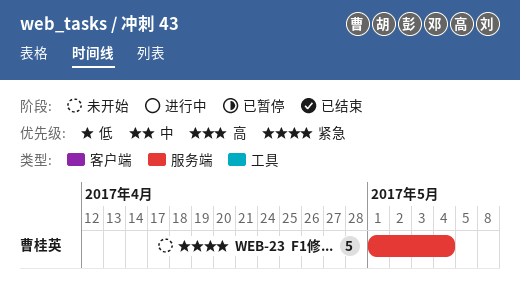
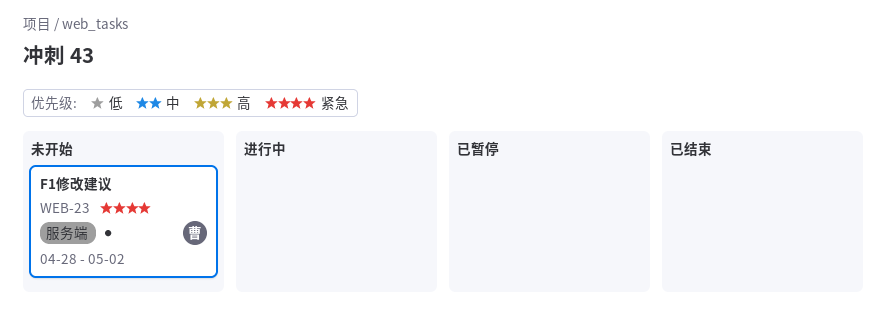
WEB-23, estimate: 5 -> 1
WEB-23, start: May 1 -> Apr 28
WEB-23, due: May 4 -> May 2

